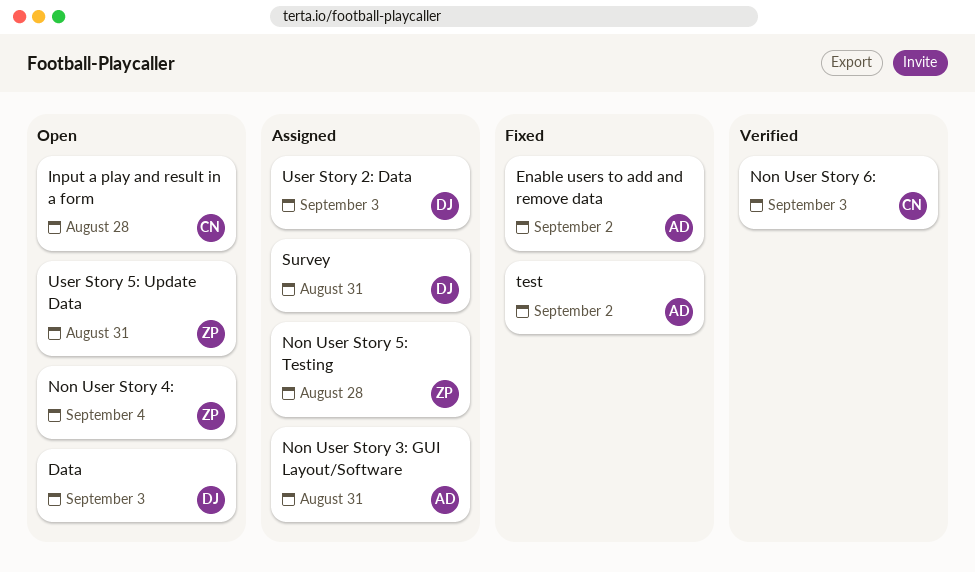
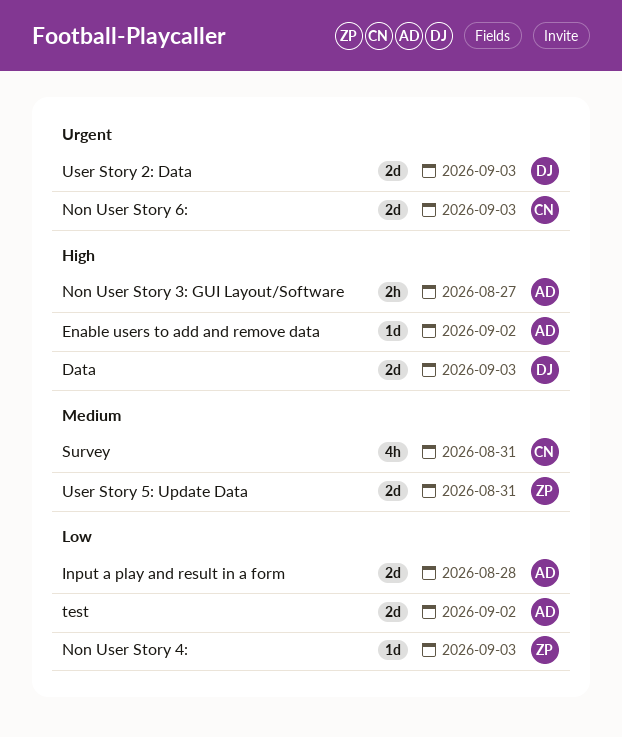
Input a play and result in a form, owner: CN -> AD
Non User Story 3: GUI Layout/Software, due: Aug 31 -> Aug 27
Non User Story 4:, due: Sep 4 -> Sep 3
Non User Story 5: Testing: present -> none
Survey, owner: DJ -> CN

